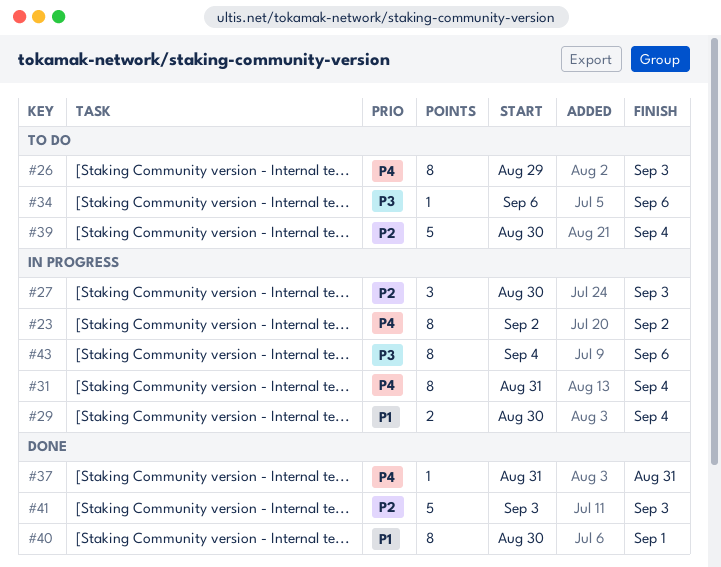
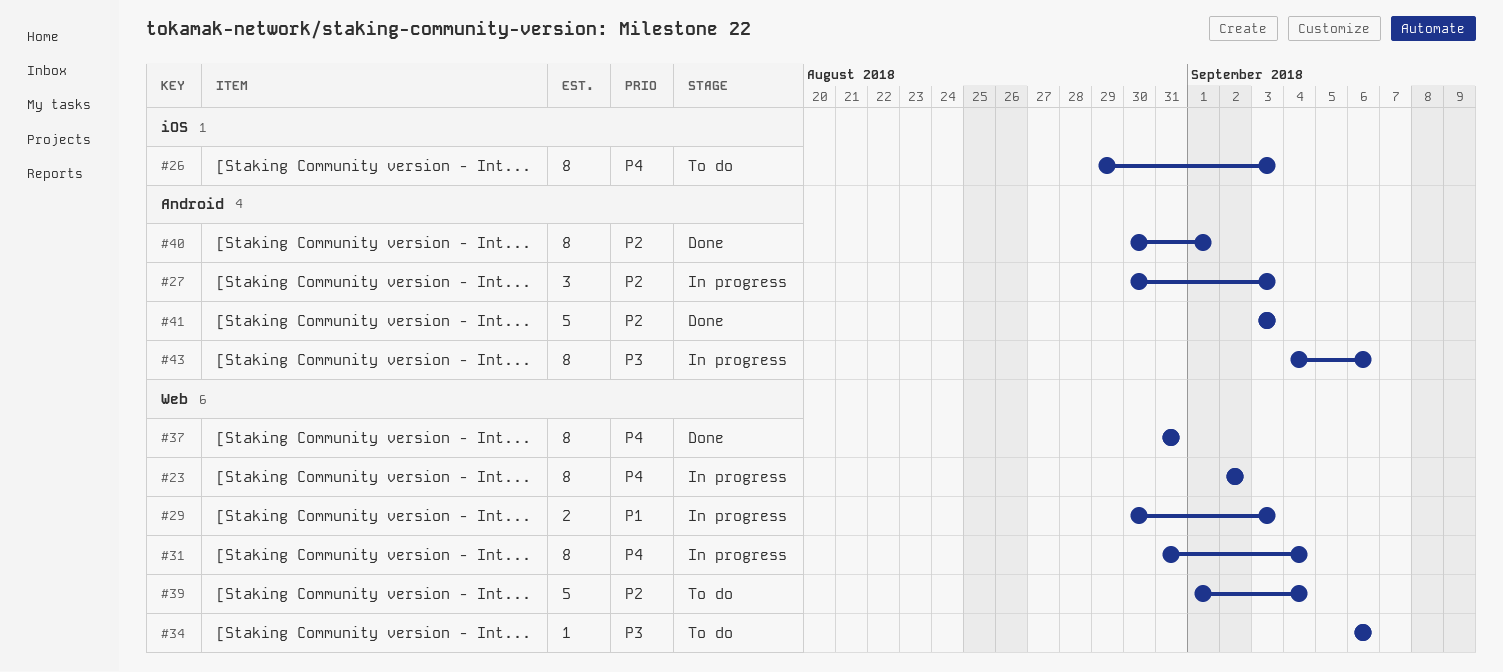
#29, due: Sep 4 -> Sep 3
#37, estimate: 1 -> 8
#39, start: Aug 30 -> Sep 1
#40, priority: P1 -> P2

